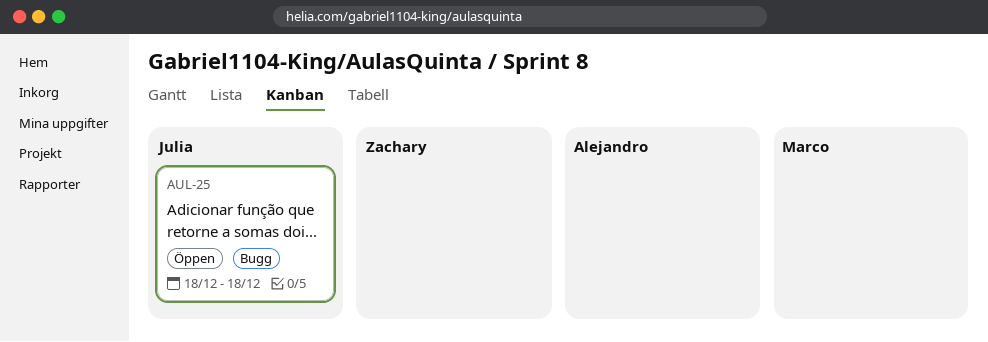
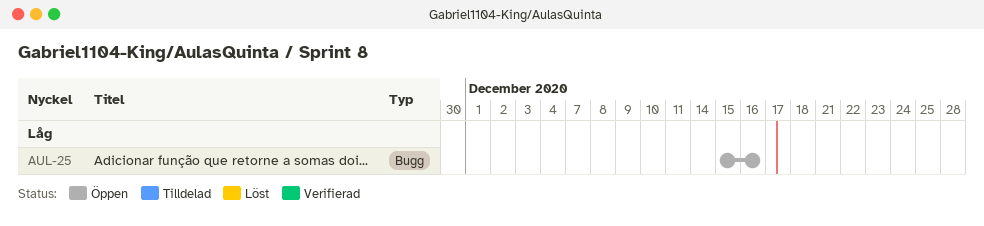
AUL-25, start: Dec 18 -> Dec 15
AUL-25, due: Dec 18 -> Dec 16

